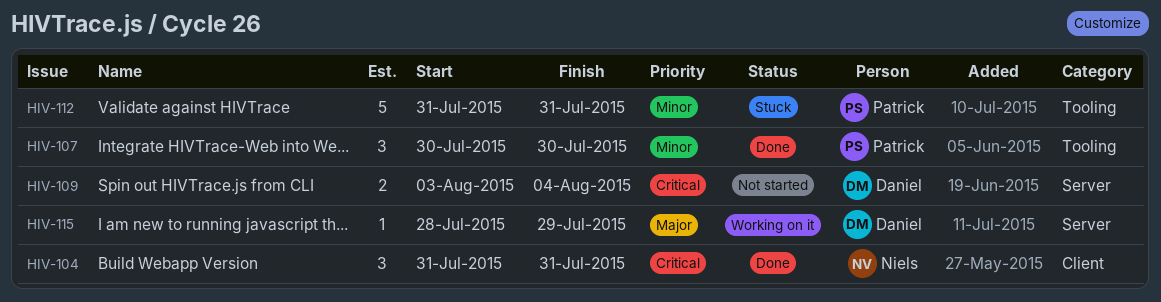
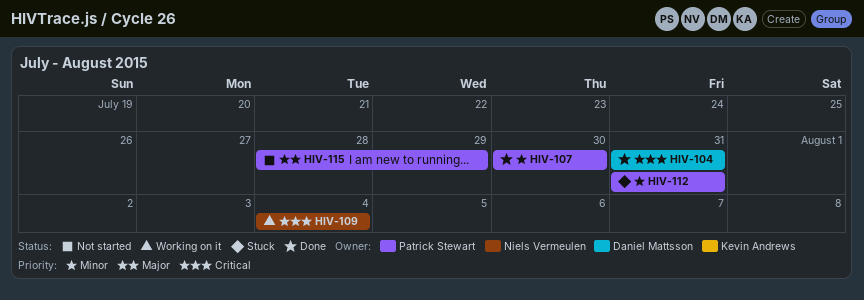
HIV-104, owner: Niels Vermeulen -> Daniel Mattsson
HIV-109, status: Not started -> Working on it
HIV-109, owner: Daniel Mattsson -> Niels Vermeulen
HIV-109, start: Aug 3 -> Aug 4
HIV-115, status: Working on it -> Not started
HIV-115, owner: Daniel Mattsson -> Patrick Stewart

